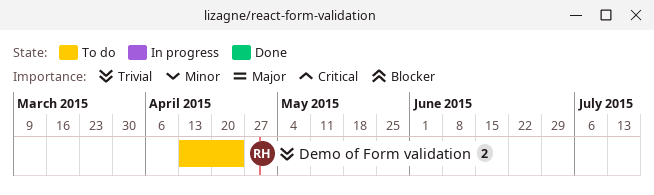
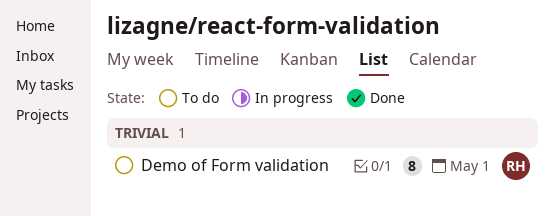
Demo of Form validation, estimate: 2 -> 8
Demo of Form validation, due: Apr 24 -> May 1

